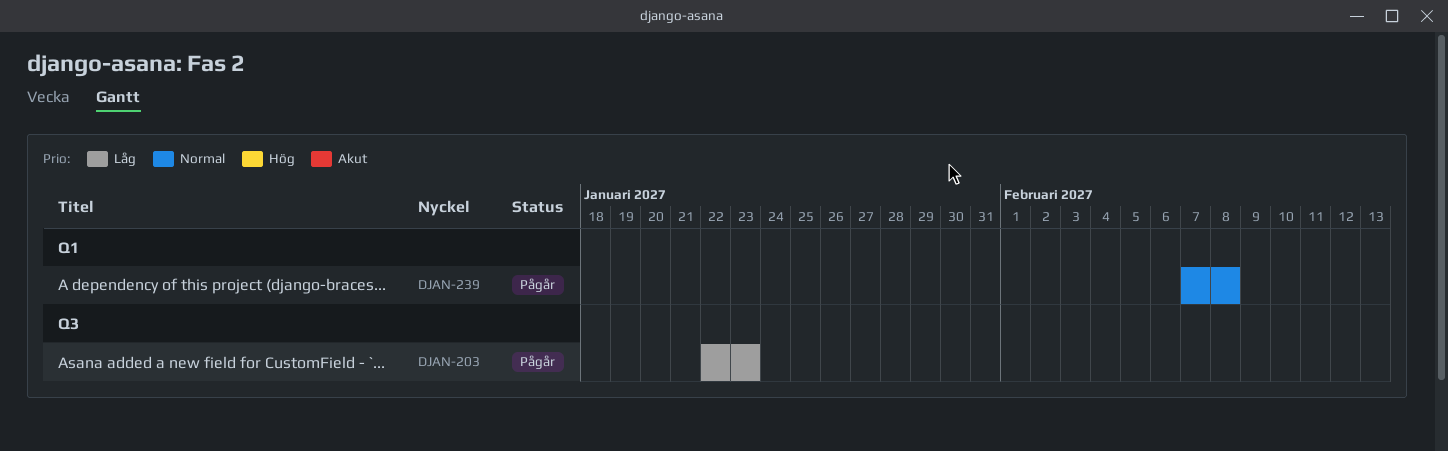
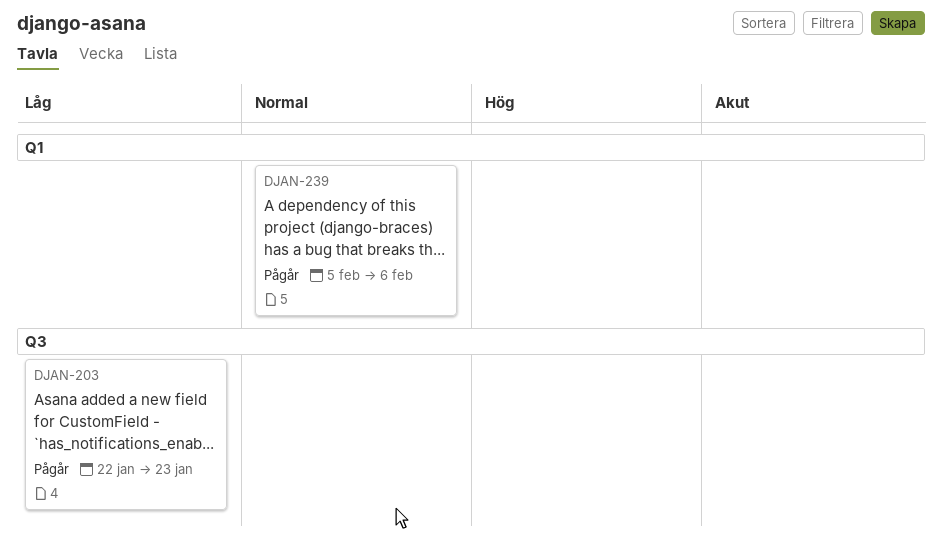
DJAN-239, start: Feb 7 -> Feb 5
DJAN-239, due: Feb 8 -> Feb 6

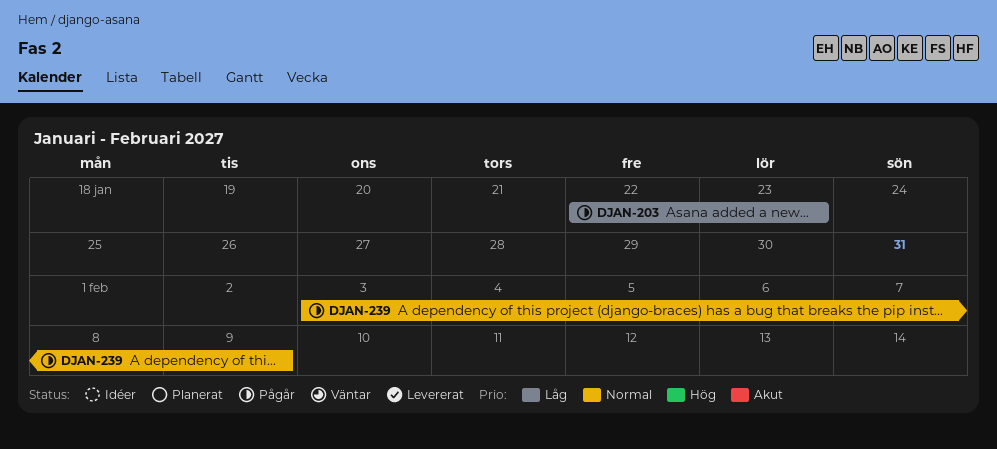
DJAN-239, start: Feb 5 -> Feb 3
DJAN-239, due: Feb 6 -> Feb 9

